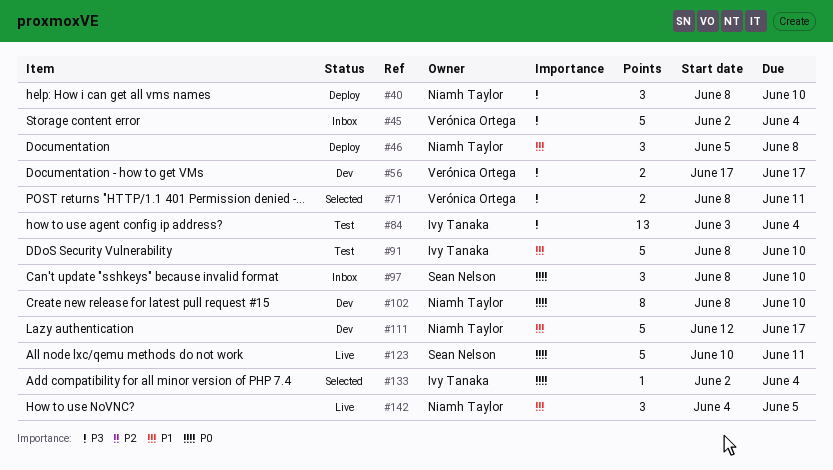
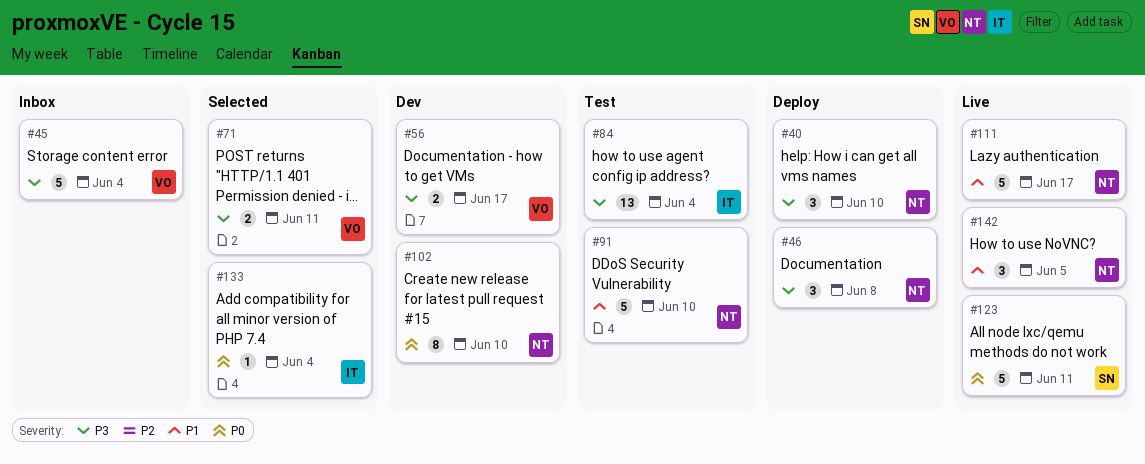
#46, priority: P1 -> P3
#91, owner: Ivy Tanaka -> Niamh Taylor
#97: present -> none
#111, status: Dev -> Live

